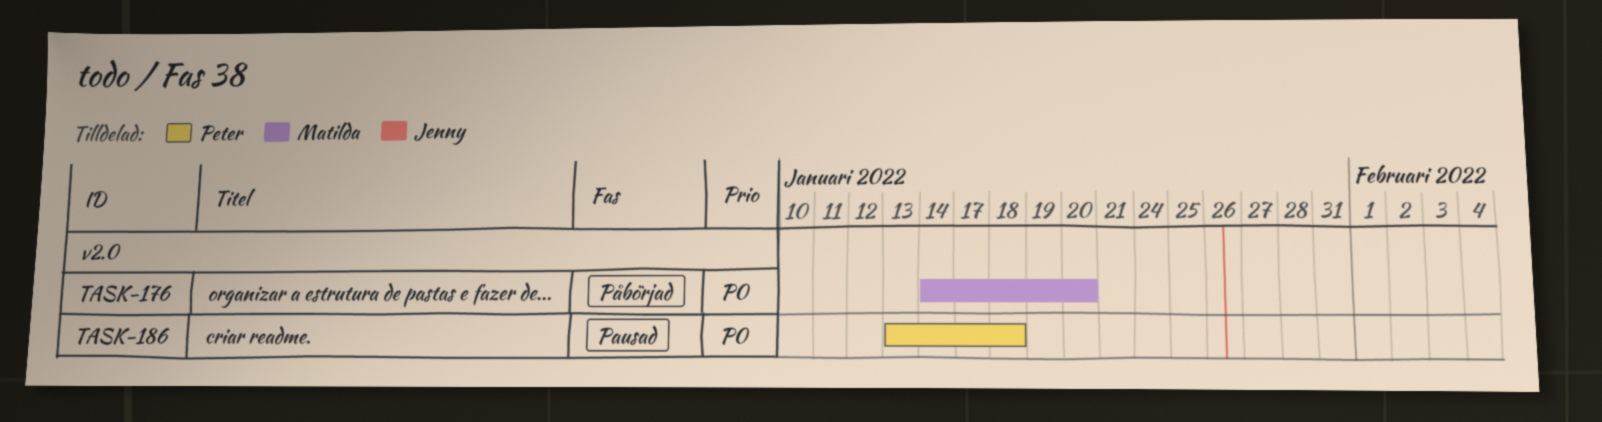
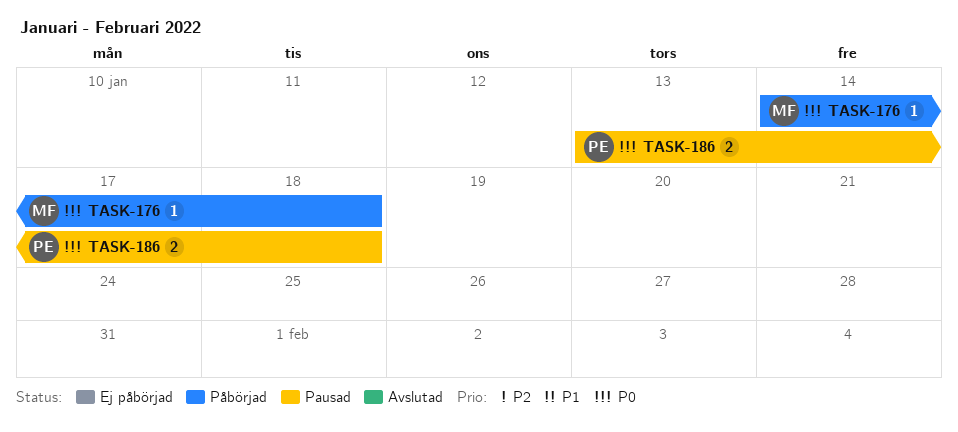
TASK-176, due: Jan 20 -> Jan 18

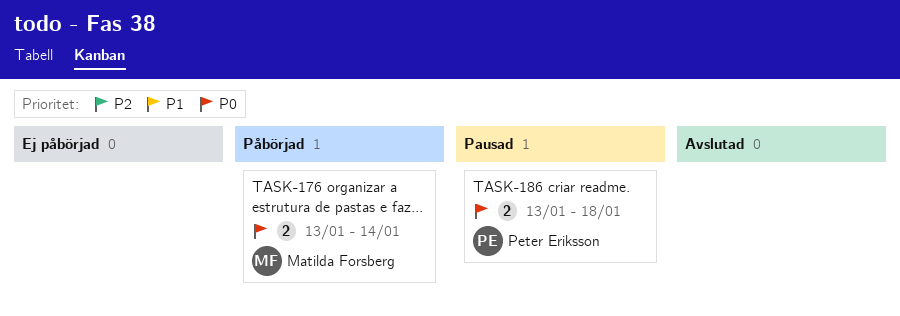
TASK-176, estimate: 1 -> 2
TASK-176, start: Jan 14 -> Jan 13
TASK-176, due: Jan 18 -> Jan 14

